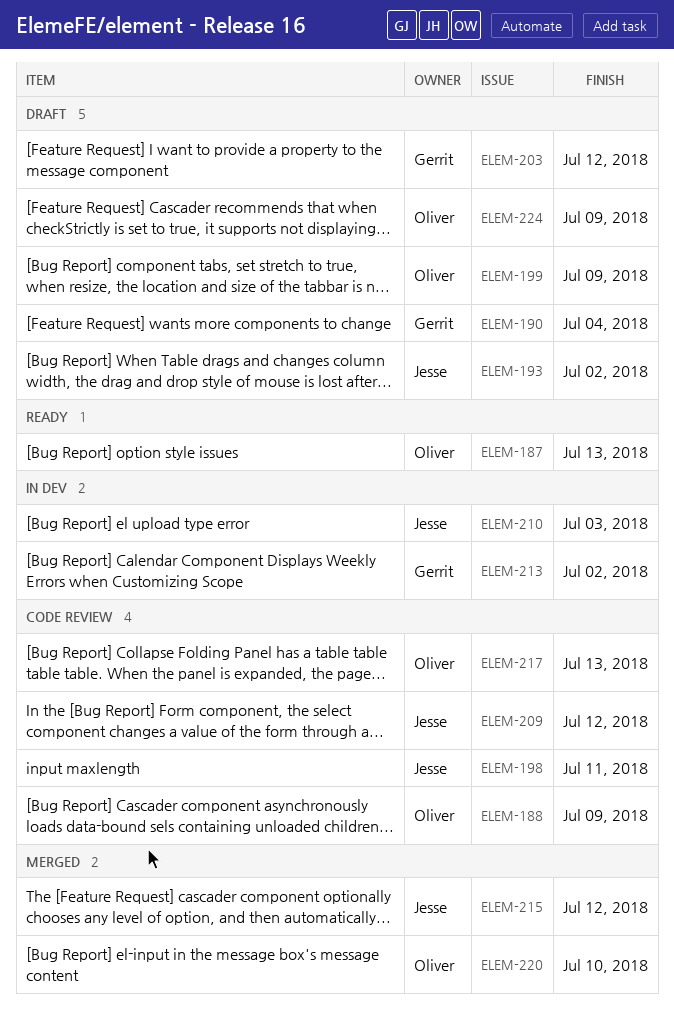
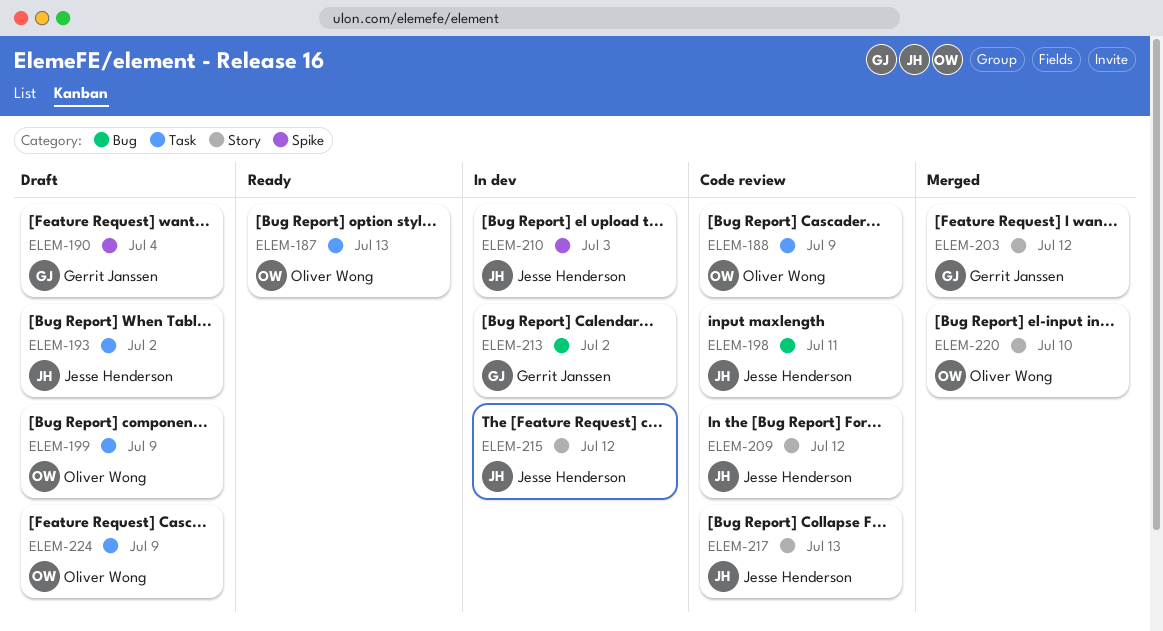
ELEM-203, status: Draft -> Merged
ELEM-215, status: Merged -> In dev
ELEM-217, owner: Oliver Wong -> Jesse Henderson

